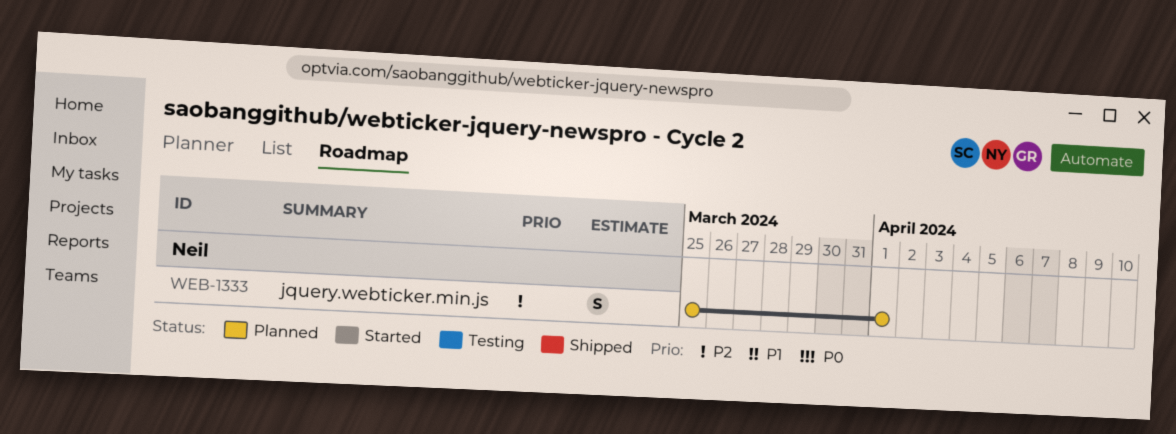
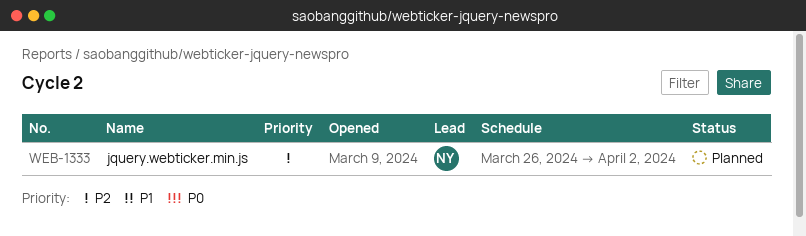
WEB-1333, start: Mar 25 -> Mar 26
WEB-1333, due: Apr 1 -> Apr 2

